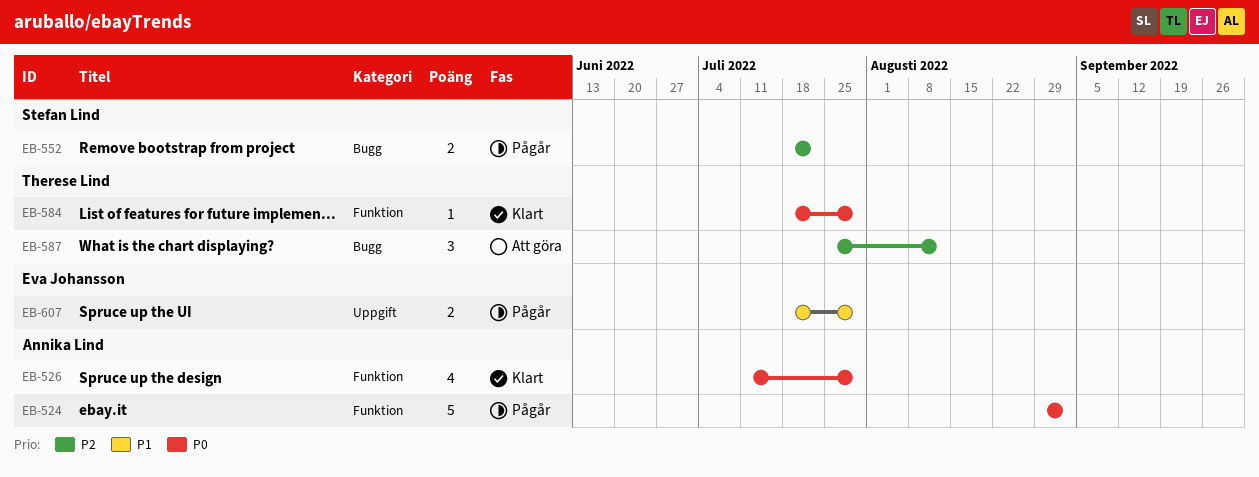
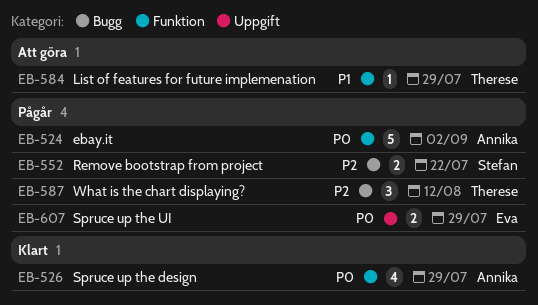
EB-584, status: Klart -> Att göra
EB-584, priority: P0 -> P1
EB-587, status: Att göra -> Pågår
EB-607, priority: P1 -> P0

